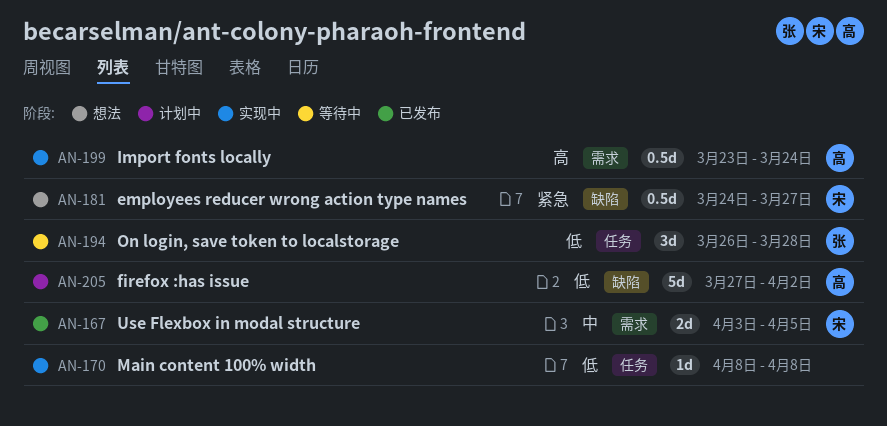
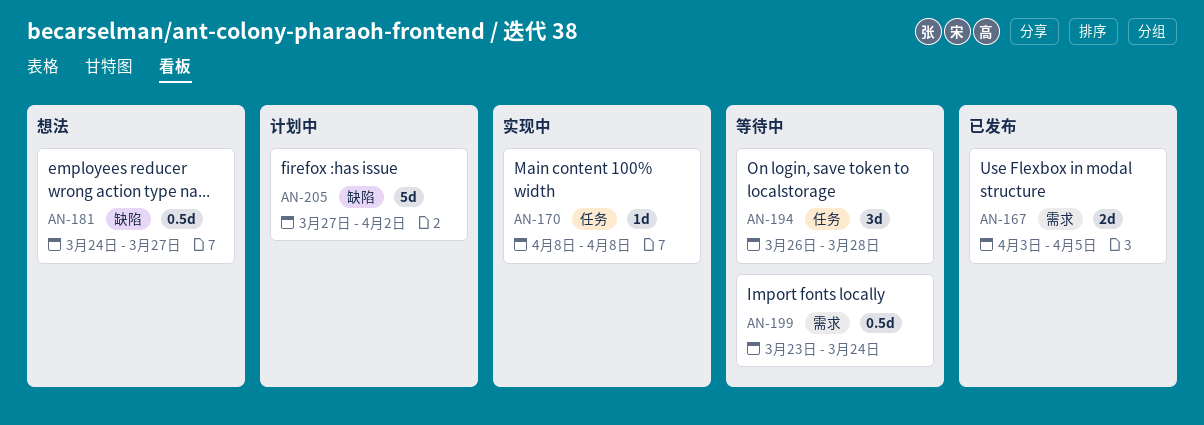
AN-199, status: 实现中 -> 等待中

